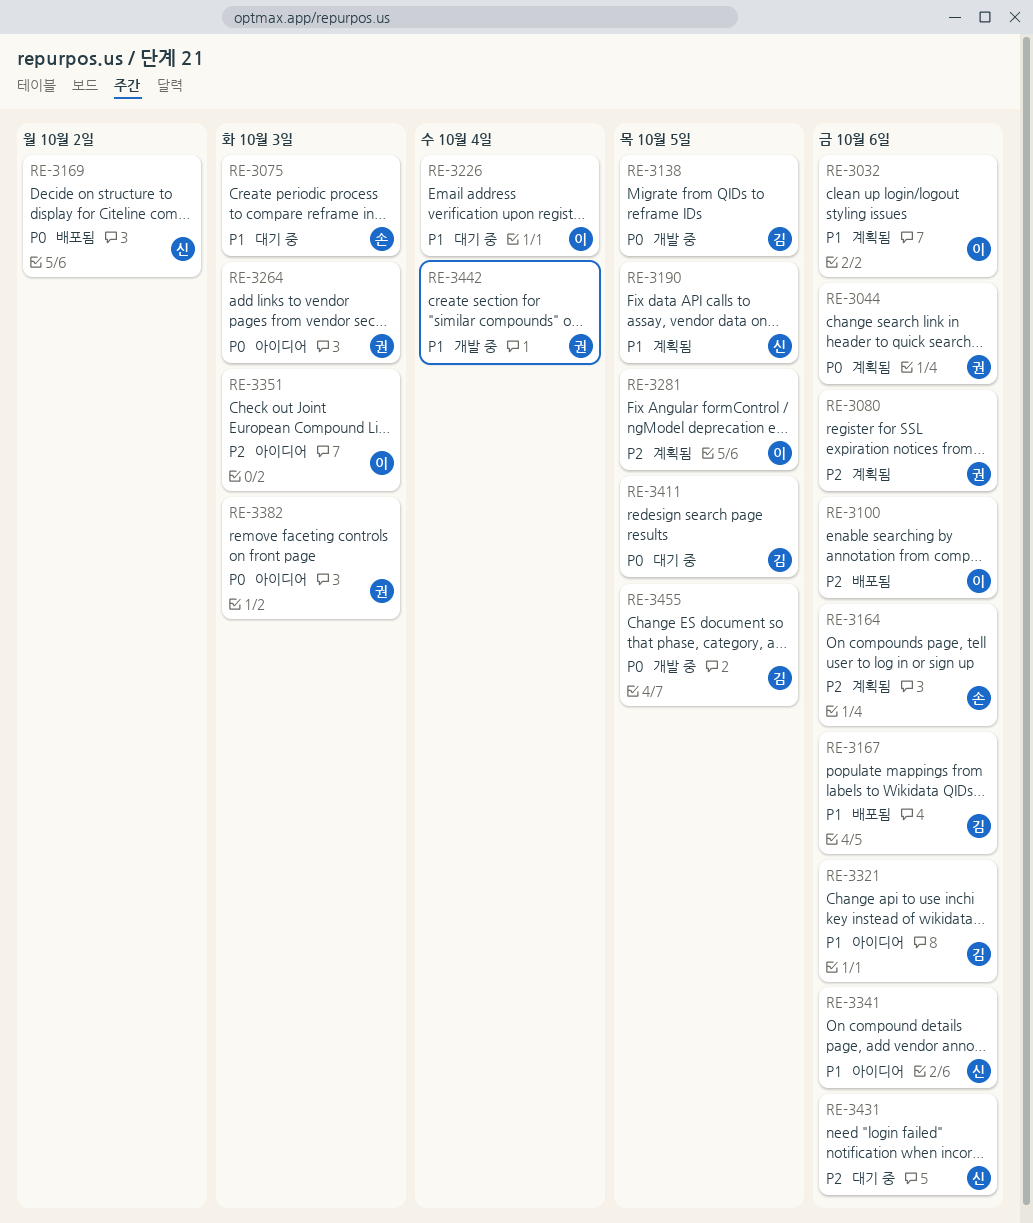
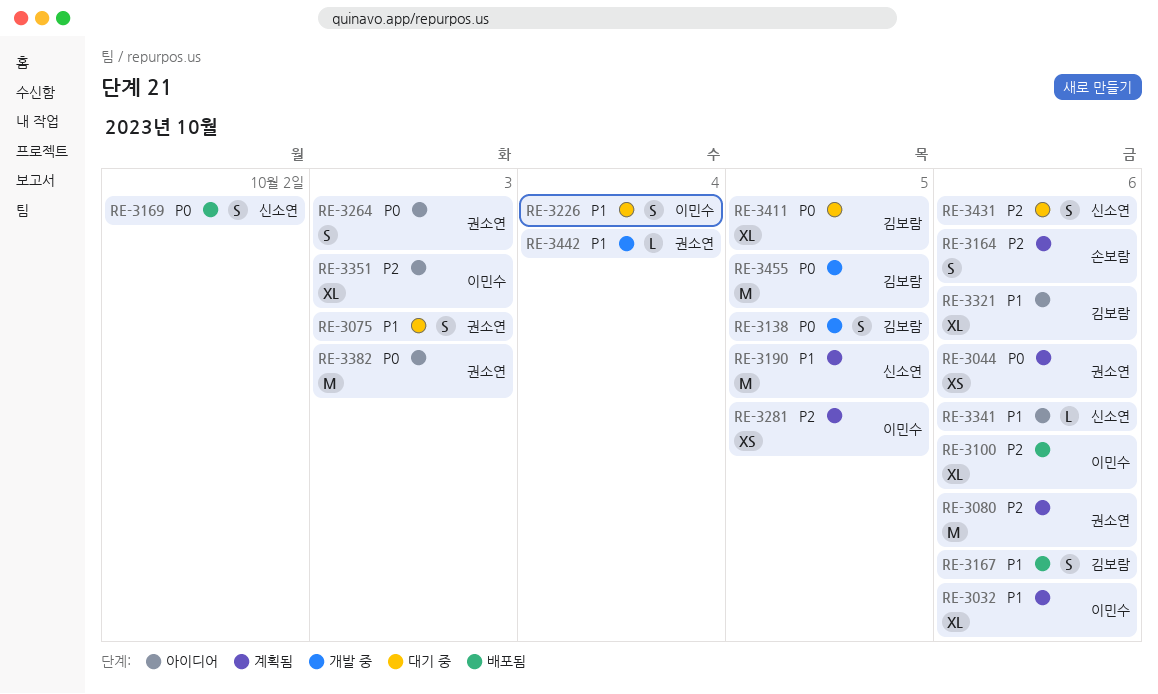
RE-3075, owner: 손보람 -> 권소연

